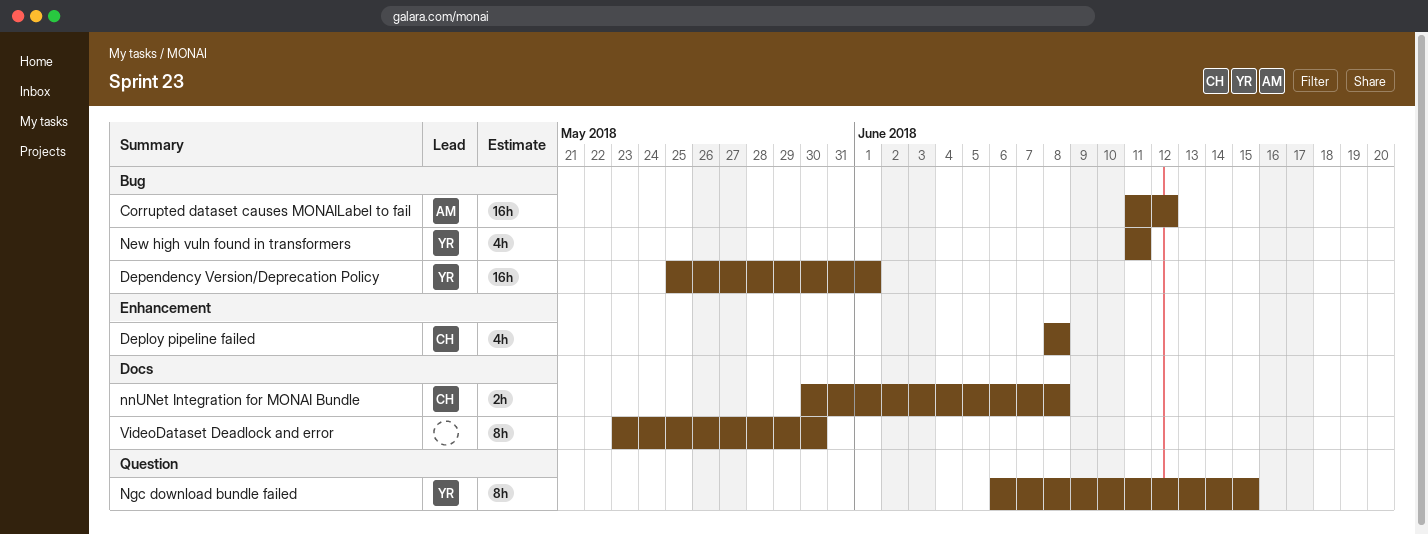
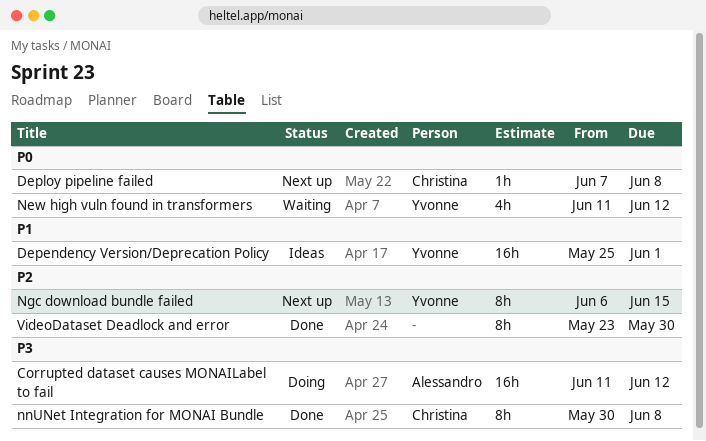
Deploy pipeline failed, estimate: 4h -> 1h
Deploy pipeline failed, start: Jun 8 -> Jun 7
New high vuln found in transformers, due: Jun 11 -> Jun 12
nnUNet Integration for MONAI Bundle, estimate: 2h -> 8h

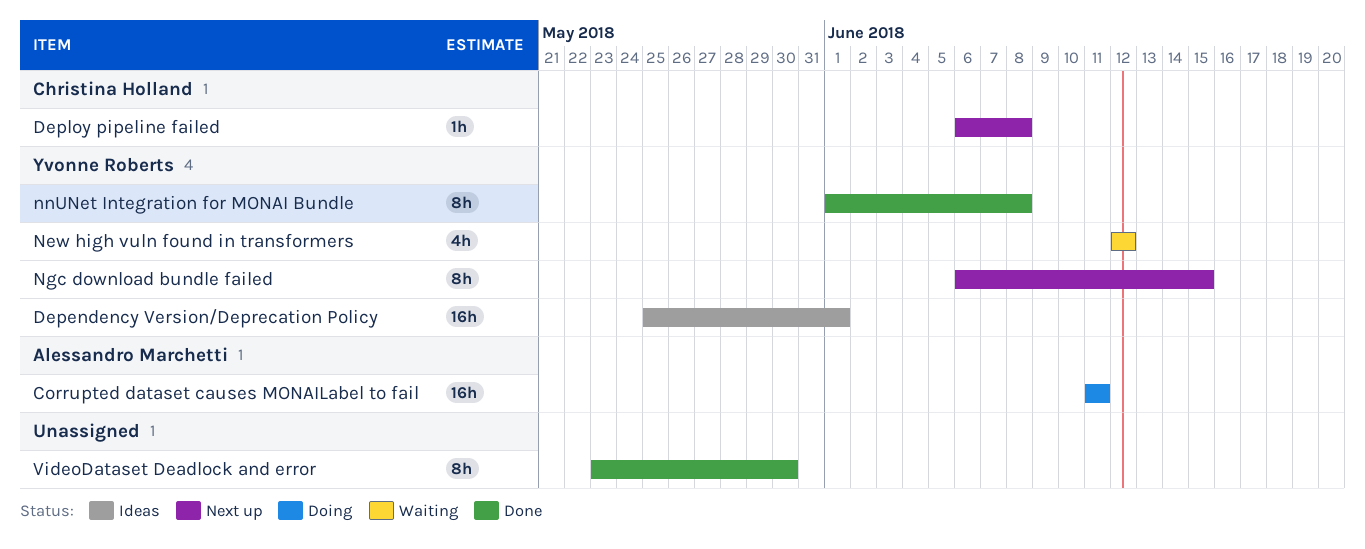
Corrupted dataset causes MONAILabel to fail, due: Jun 12 -> Jun 11
Deploy pipeline failed, start: Jun 7 -> Jun 6
New high vuln found in transformers, start: Jun 11 -> Jun 12
nnUNet Integration for MONAI Bundle, owner: Christina Holland -> Yvonne Roberts
nnUNet Integration for MONAI Bundle, start: May 30 -> Jun 1

